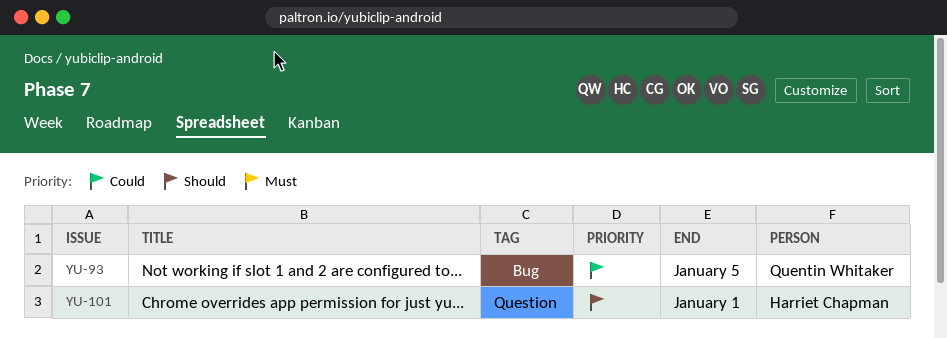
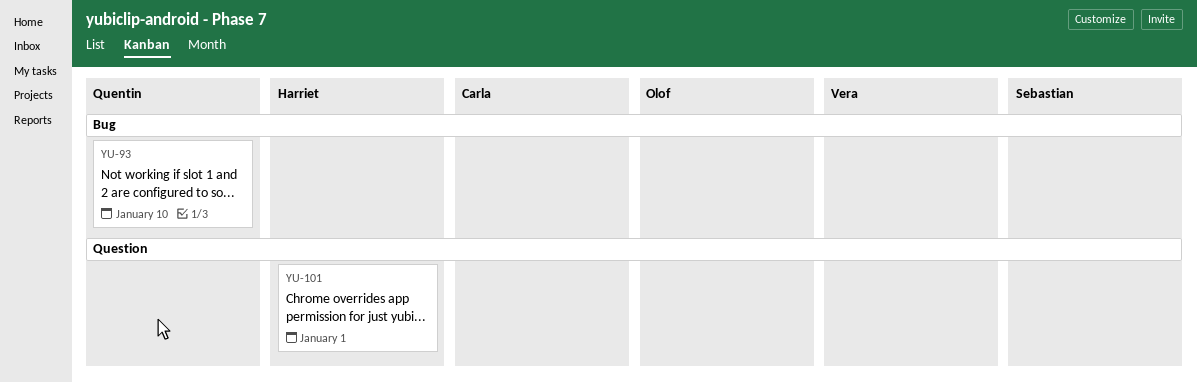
YU-93, due: Jan 5 -> Jan 10

